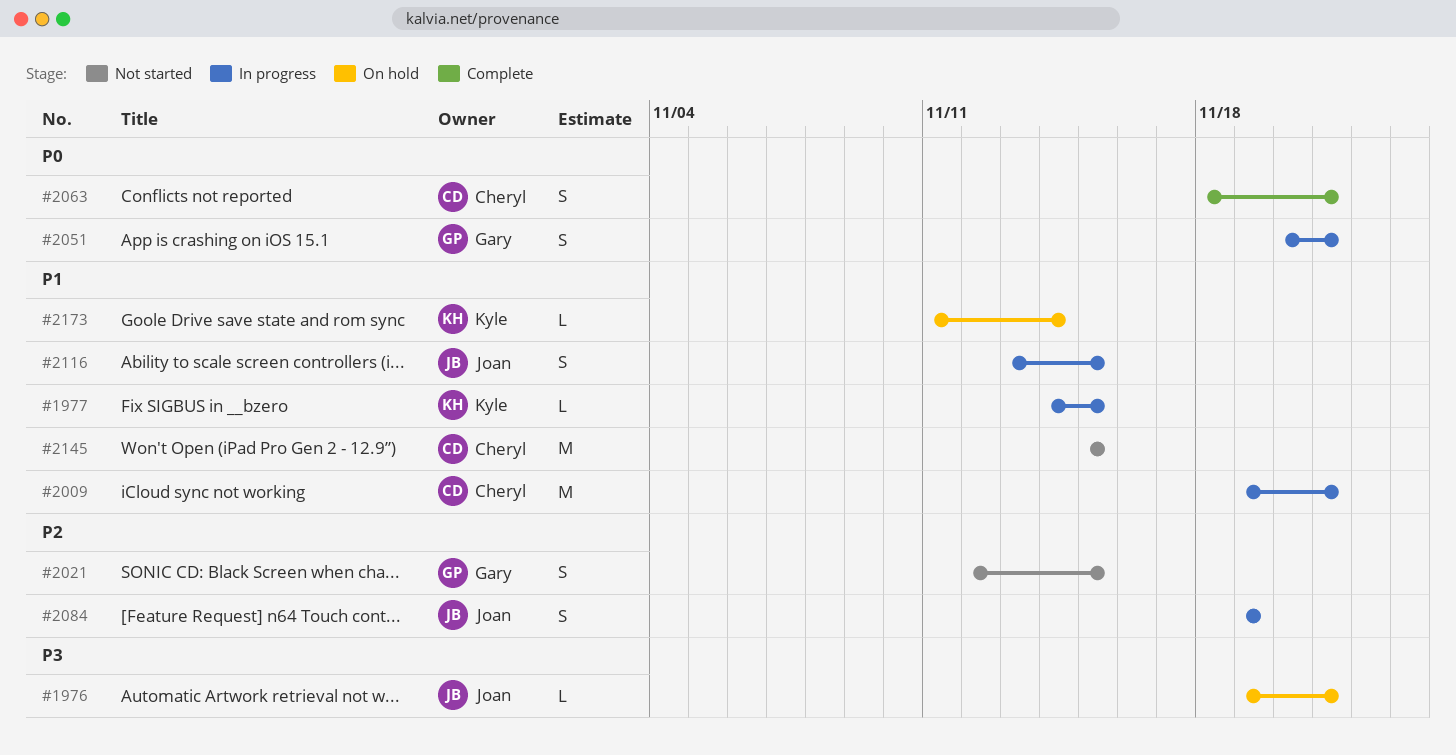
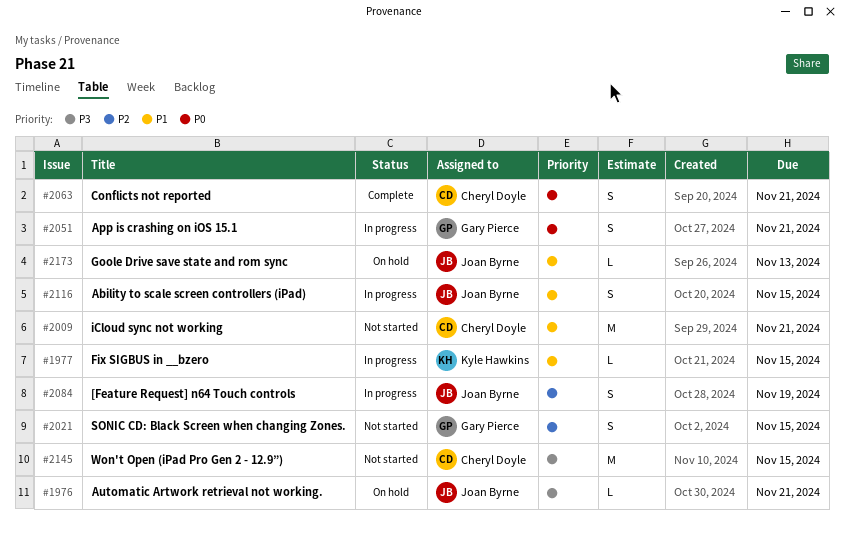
#2009, status: In progress -> Not started
#2145, priority: P1 -> P3
#2173, owner: Kyle Hawkins -> Joan Byrne
#2173, due: Nov 14 -> Nov 13

